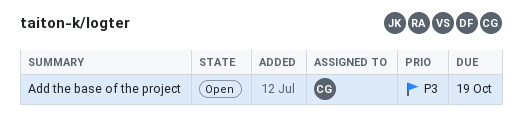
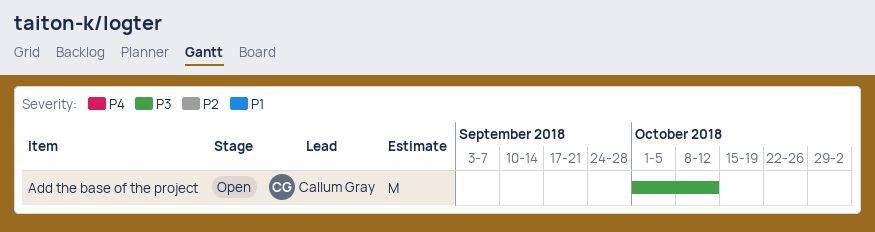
Add the base of the project, due: Oct 19 -> Oct 12

